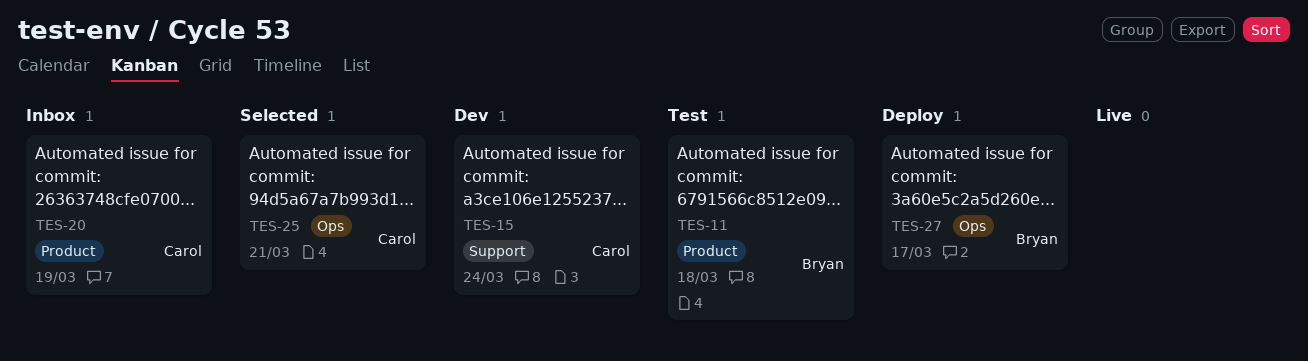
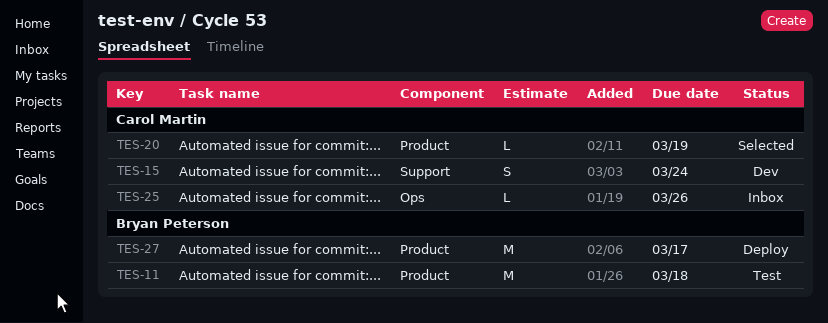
TES-20, status: Inbox -> Selected
TES-25, status: Selected -> Inbox
TES-25, due: Mar 21 -> Mar 26
TES-27, label: Ops -> Product

